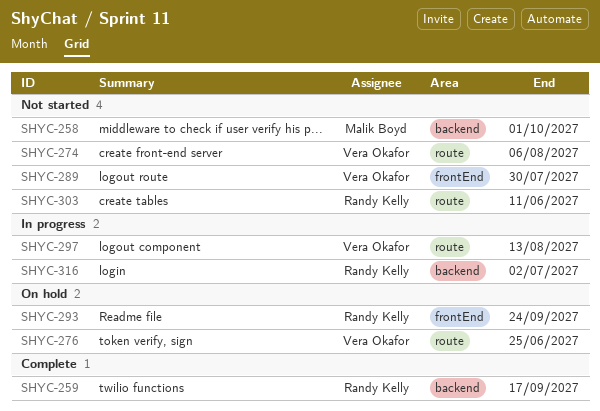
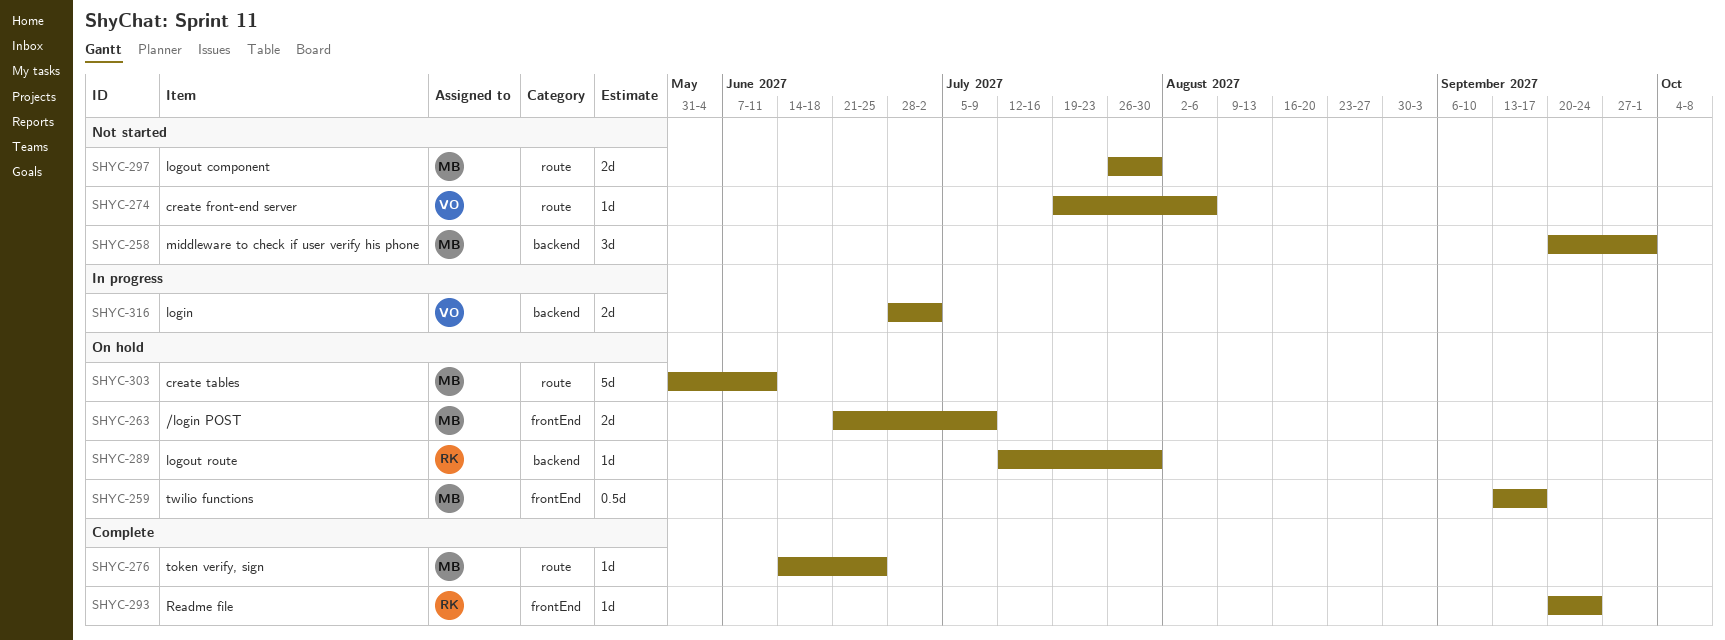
SHYC-259, status: Complete -> On hold
SHYC-259, owner: Randy Kelly -> Malik Boyd
SHYC-259, label: backend -> frontEnd
SHYC-263: none -> present
SHYC-276, status: On hold -> Complete
SHYC-276, owner: Vera Okafor -> Malik Boyd
SHYC-289, status: Not started -> On hold
SHYC-289, owner: Vera Okafor -> Randy Kelly
SHYC-289, label: frontEnd -> backend
SHYC-293, status: On hold -> Complete
SHYC-297, status: In progress -> Not started
SHYC-297, owner: Vera Okafor -> Malik Boyd
SHYC-297, due: Aug 13 -> Jul 30
SHYC-303, status: Not started -> On hold
SHYC-303, owner: Randy Kelly -> Malik Boyd
SHYC-316, owner: Randy Kelly -> Vera Okafor

